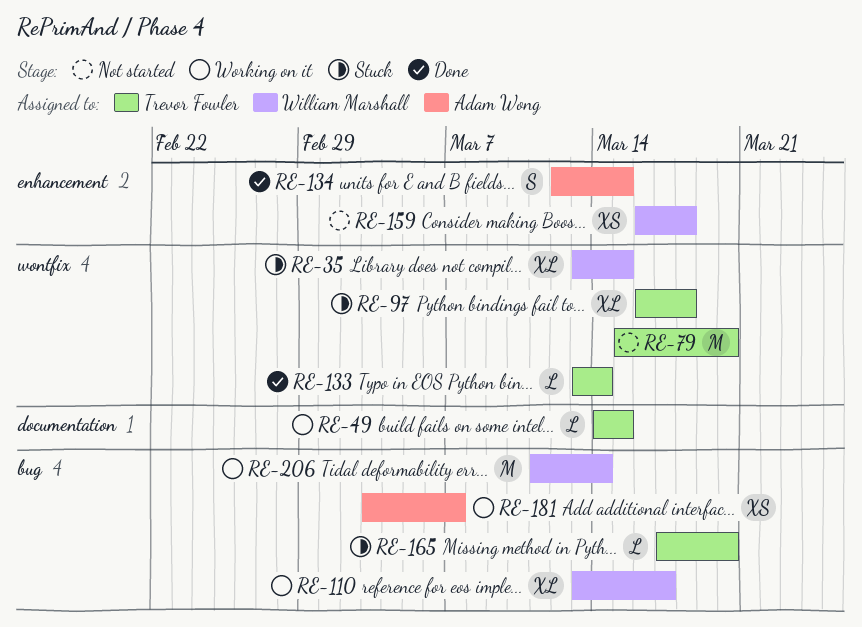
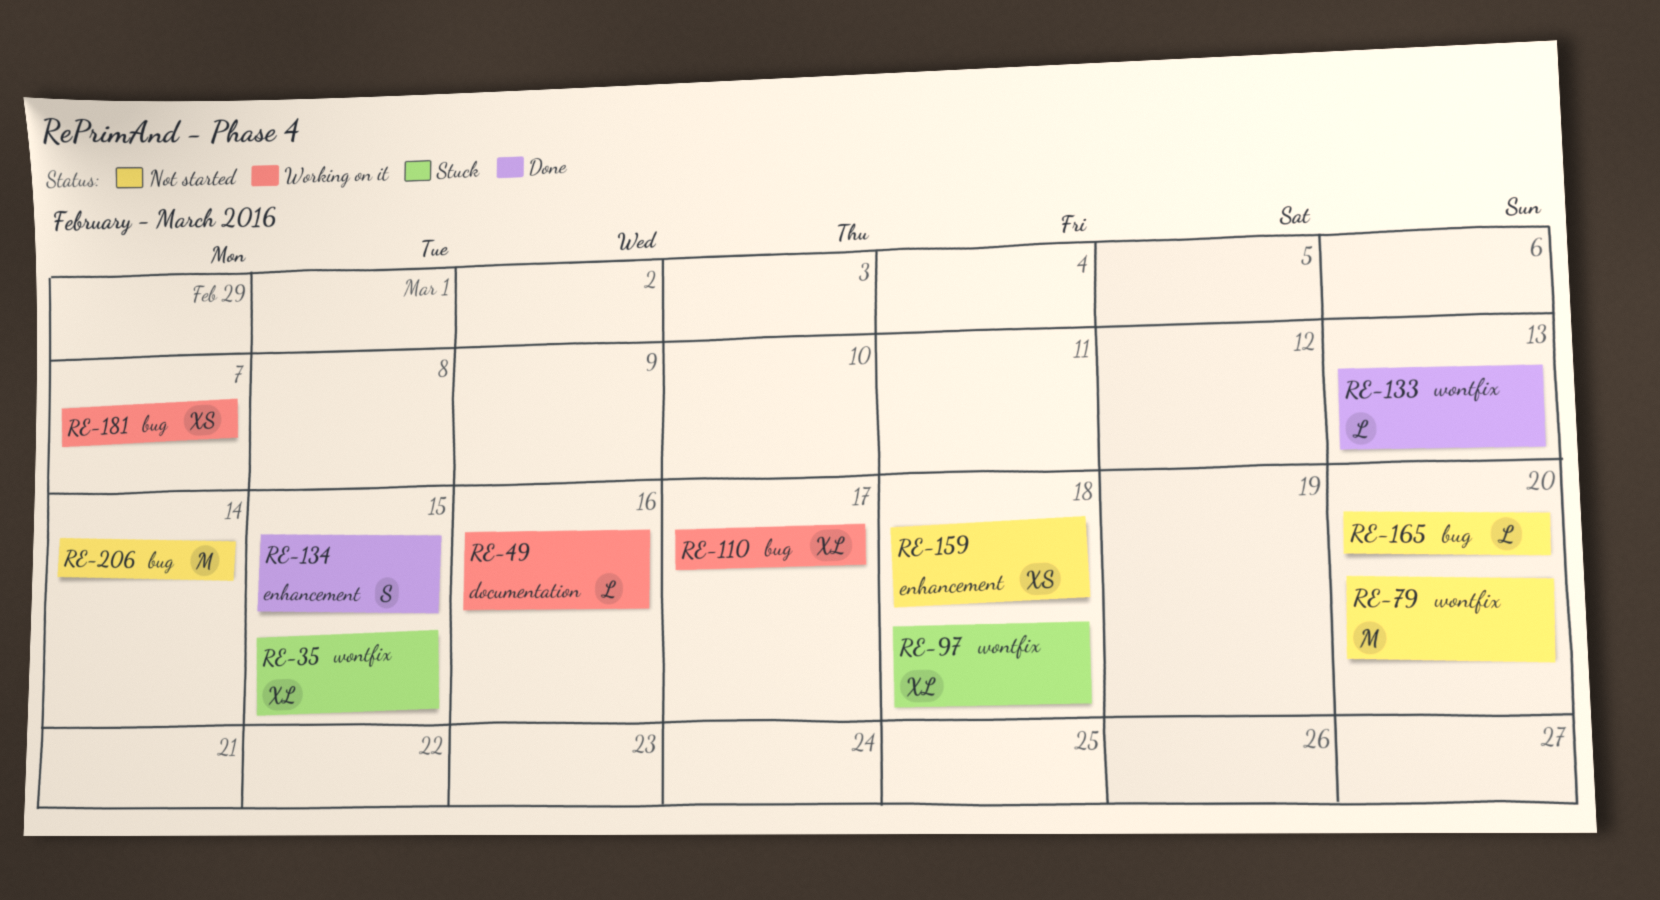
RE-49, due: Mar 15 -> Mar 16
RE-133, due: Mar 14 -> Mar 13
RE-165, status: Stuck -> Not started
RE-206, status: Working on it -> Not started

